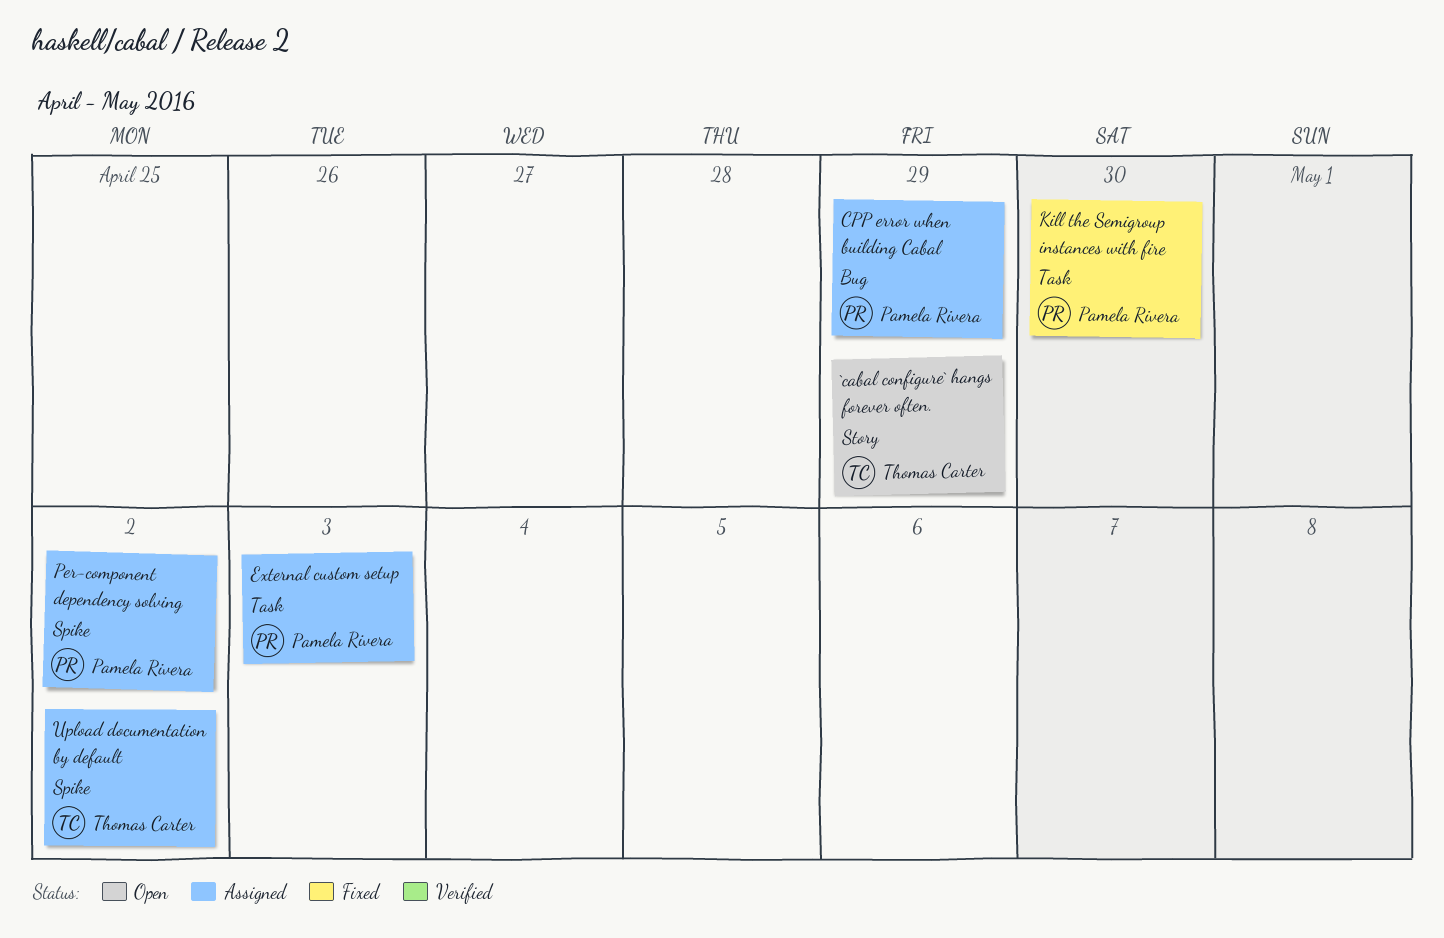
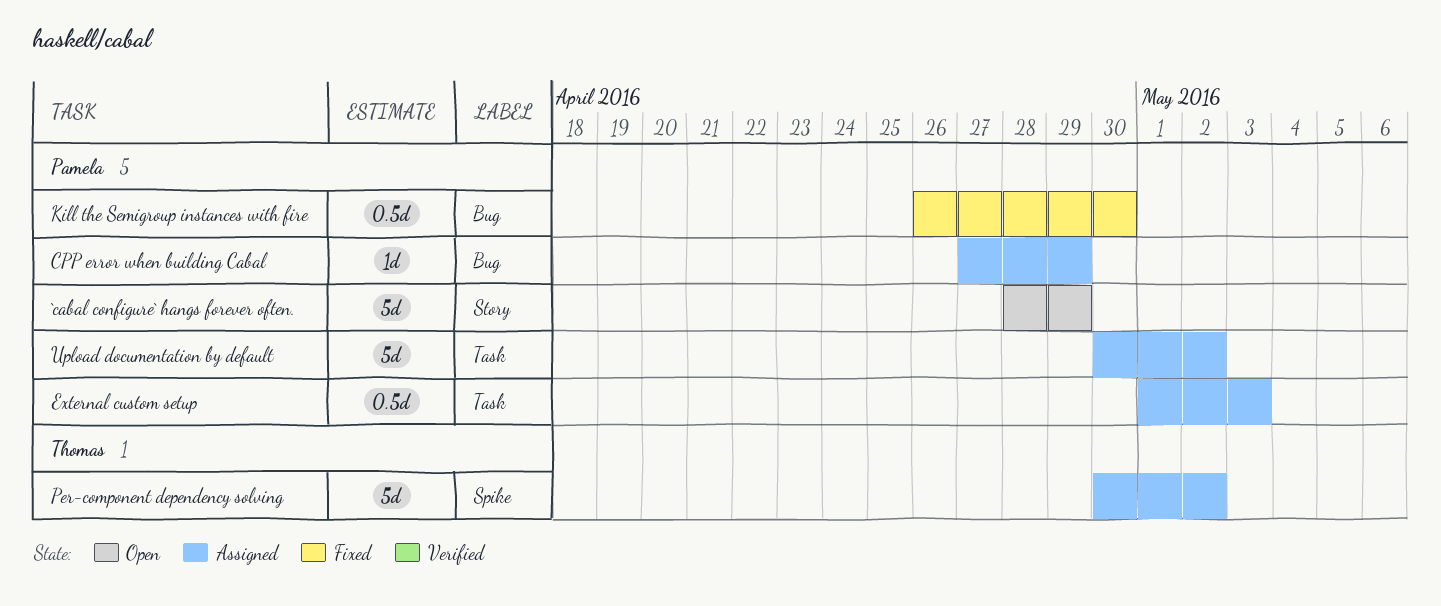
`cabal configure` hangs forever often., owner: Thomas Carter -> Pamela Rivera
Kill the Semigroup instances with fire, label: Task -> Bug
Per-component dependency solving, owner: Pamela Rivera -> Thomas Carter
Upload documentation by default, owner: Thomas Carter -> Pamela Rivera
Upload documentation by default, label: Spike -> Task

